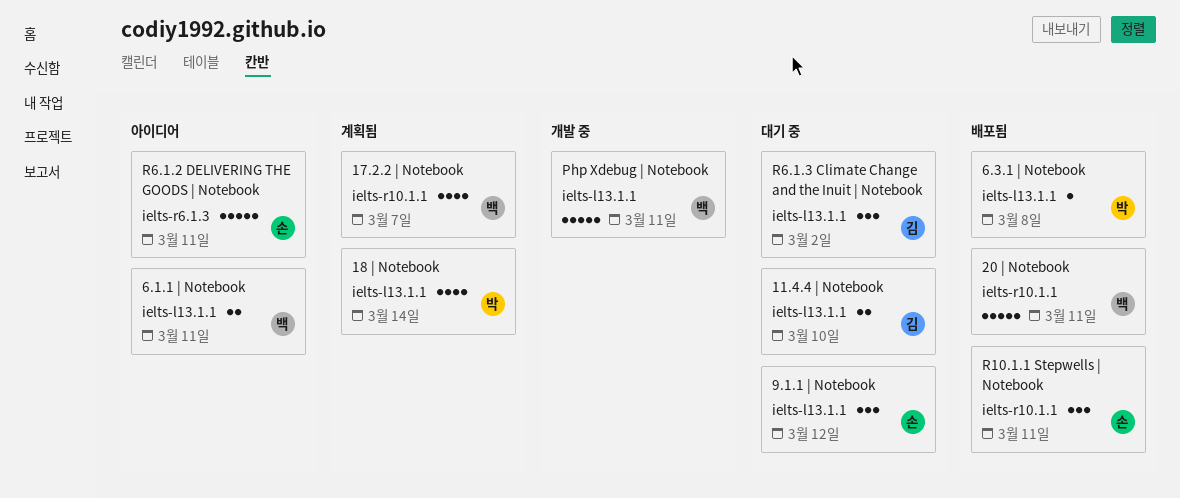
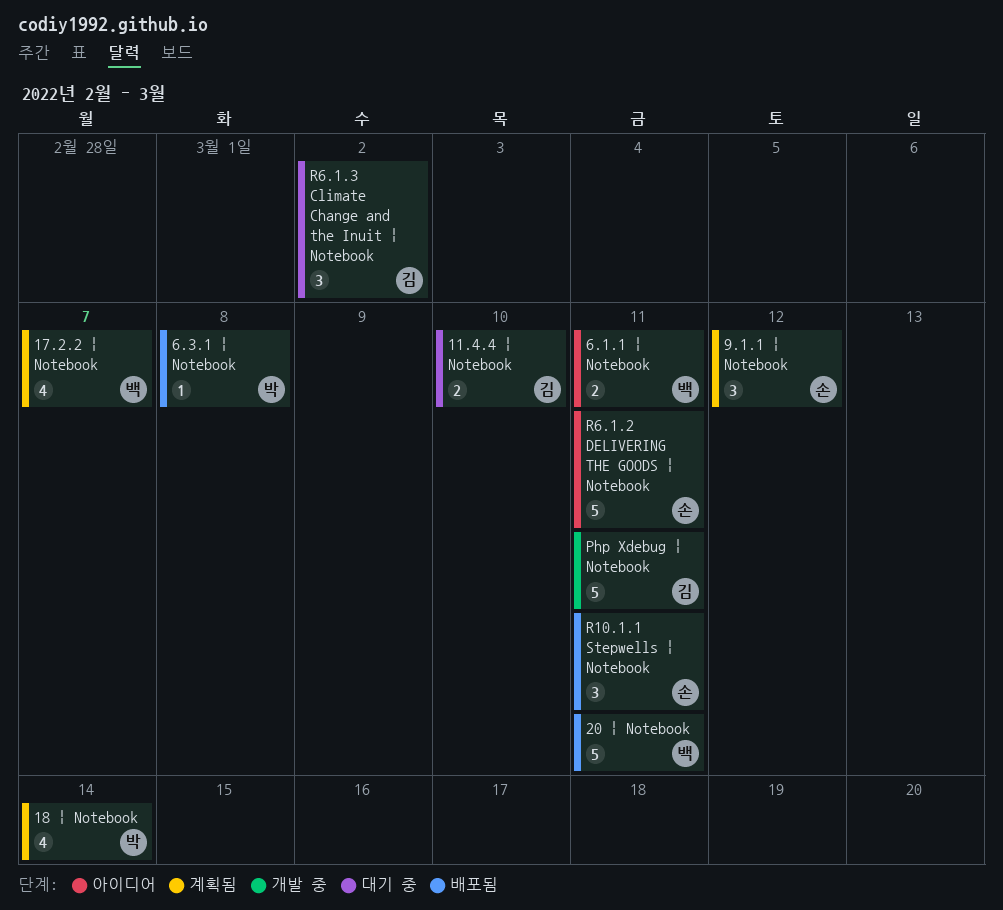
9.1.1 | Notebook, status: 대기 중 -> 계획됨
Php Xdebug | Notebook, owner: 백 -> 김

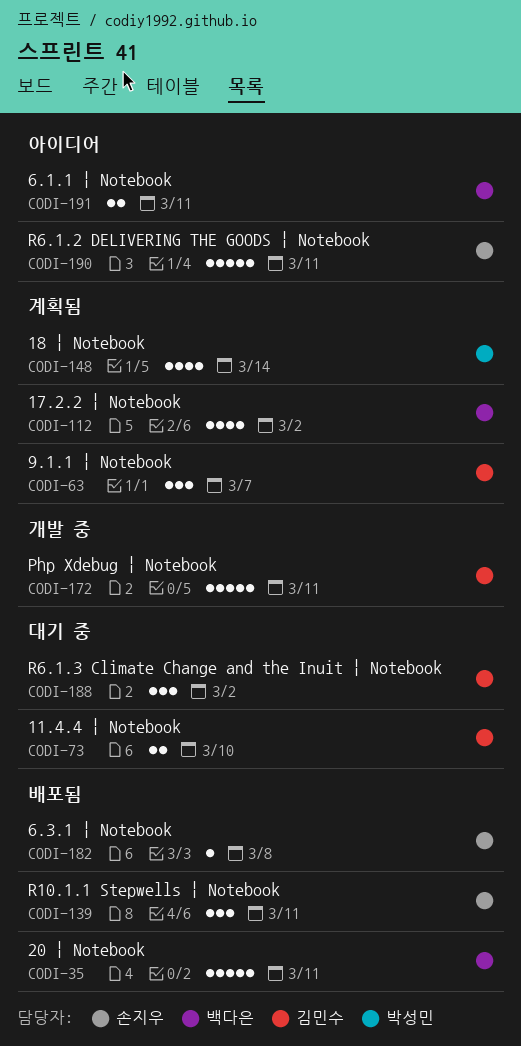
17.2.2 | Notebook, due: Mar 7 -> Mar 2
6.3.1 | Notebook, owner: 박성민 -> 손지우
9.1.1 | Notebook, owner: 손지우 -> 김민수
9.1.1 | Notebook, due: Mar 12 -> Mar 7

